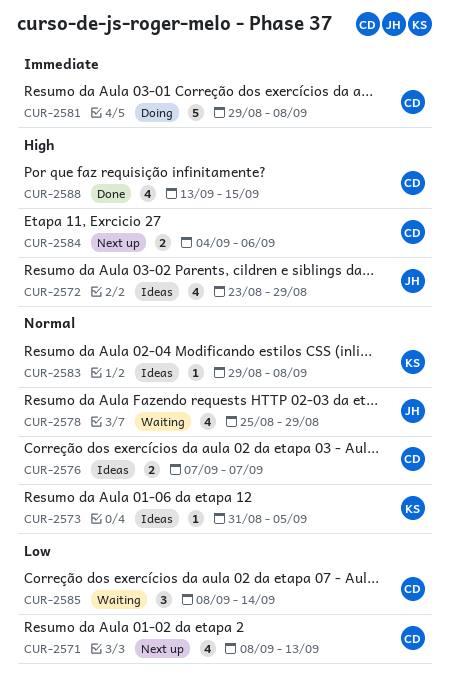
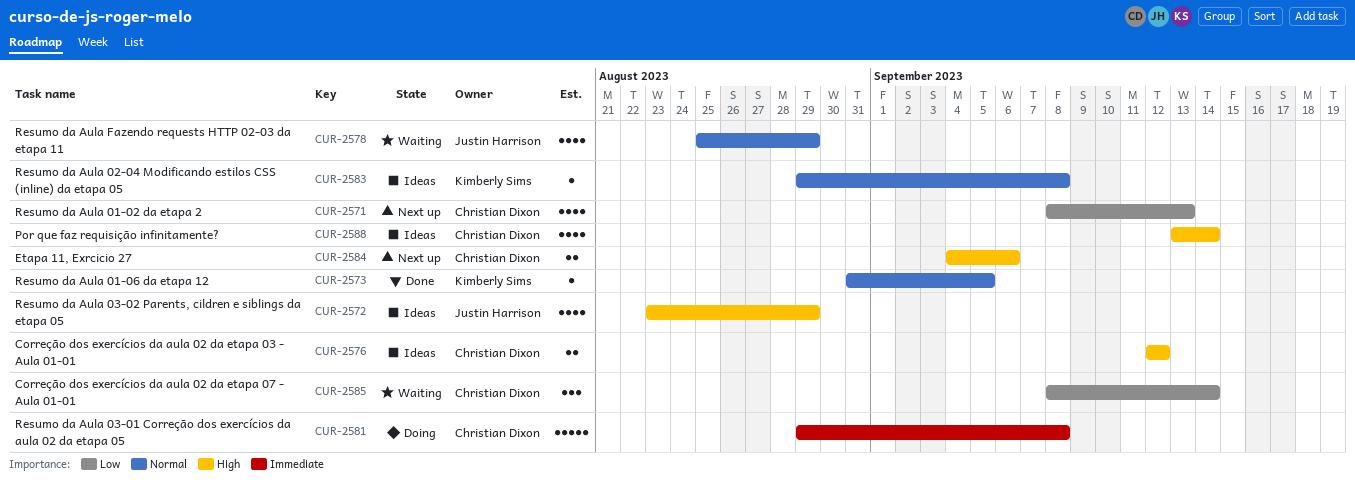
CUR-2573, status: Ideas -> Done
CUR-2576, priority: Normal -> High
CUR-2576, start: Sep 7 -> Sep 12
CUR-2576, due: Sep 7 -> Sep 12
CUR-2588, status: Done -> Ideas
CUR-2588, due: Sep 15 -> Sep 14

